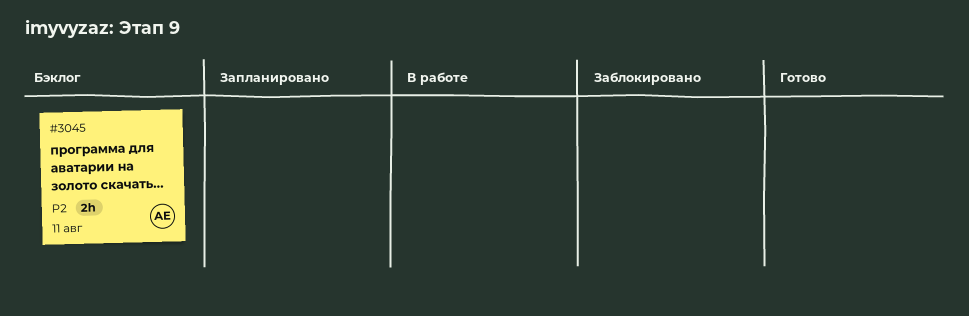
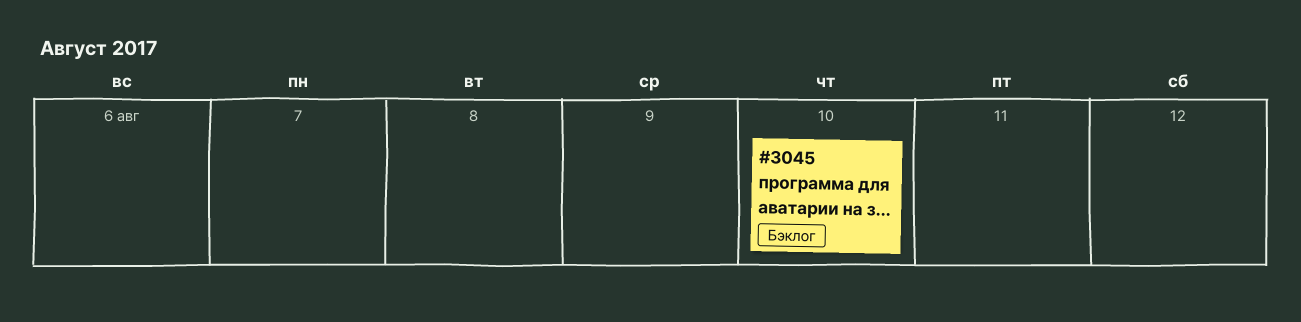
#3045, due: Aug 11 -> Aug 10

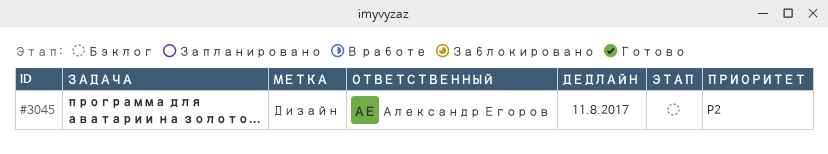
#3045, due: Aug 10 -> Aug 11

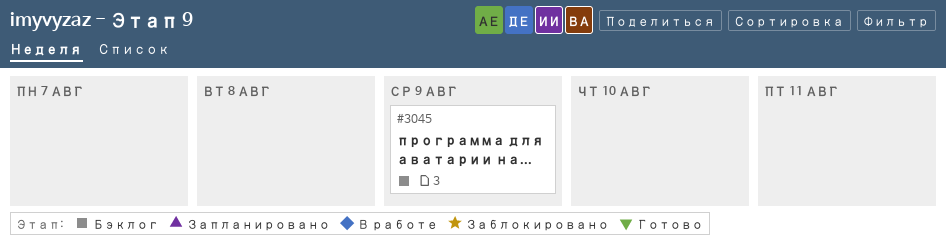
#3045, due: Aug 11 -> Aug 9

